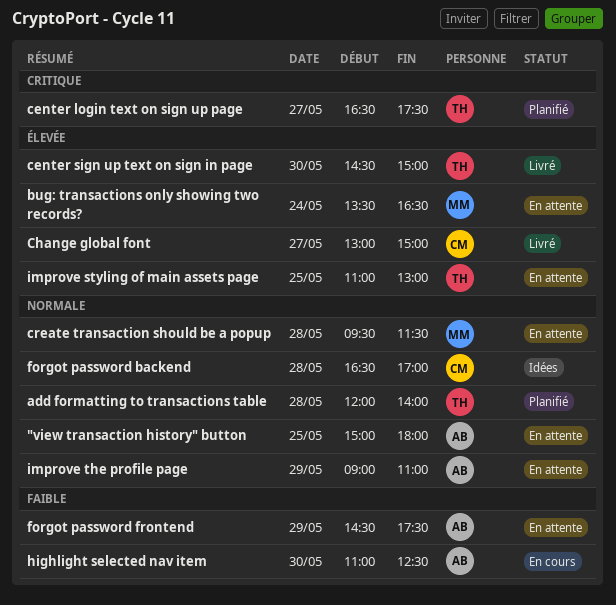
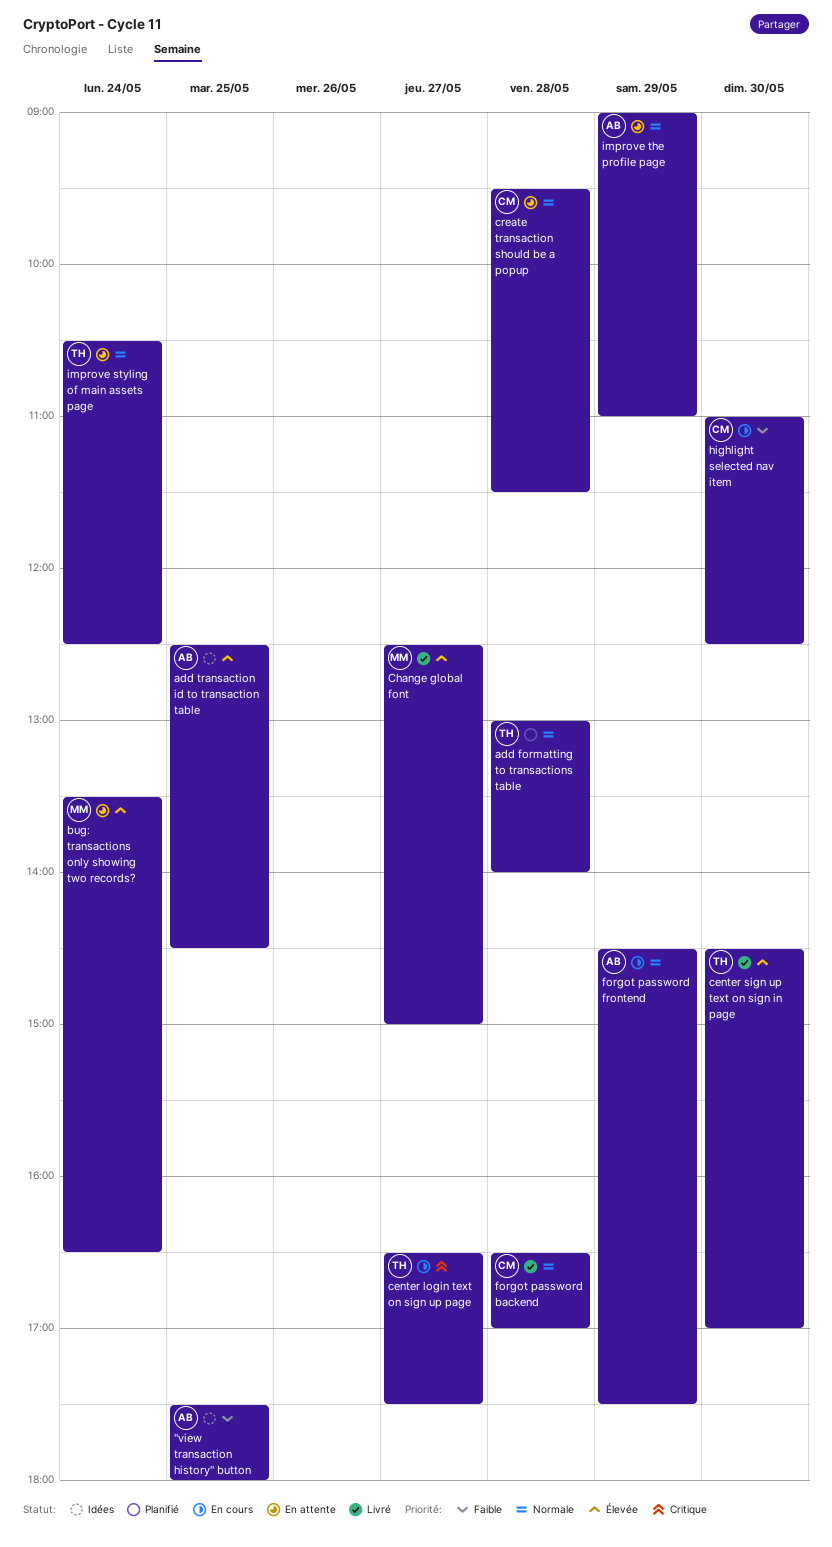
"view transaction history" button, status: En attente -> Idées
"view transaction history" button, priority: Normale -> Faible
"view transaction history" button, begins: 15:00 -> 17:30
add formatting to transactions table, begins: 12:00 -> 13:00
add transaction id to transaction table: none -> present
center login text on sign up page, status: Planifié -> En cours
center sign up text on sign in page, ends: 15:00 -> 17:00
Change global font, owner: CM -> MM
Change global font, begins: 13:00 -> 12:30
create transaction should be a popup, owner: MM -> CM
forgot password backend, status: Idées -> Livré
forgot password frontend, status: En attente -> En cours
forgot password frontend, priority: Faible -> Normale
highlight selected nav item, owner: AB -> CM
improve styling of main assets page, priority: Élevée -> Normale
improve styling of main assets page, day: May 25 -> May 24
improve styling of main assets page, begins: 11:00 -> 10:30
improve styling of main assets page, ends: 13:00 -> 12:30

